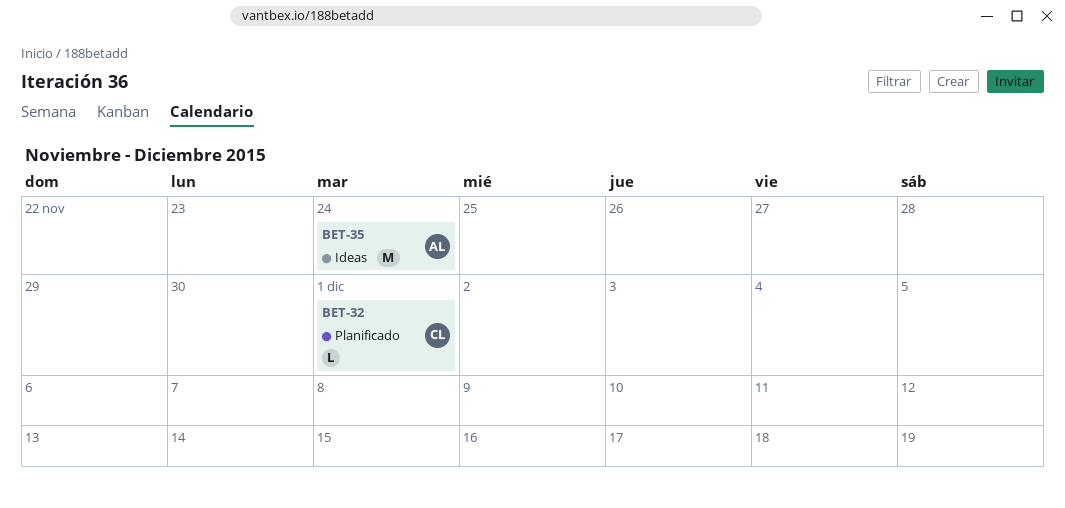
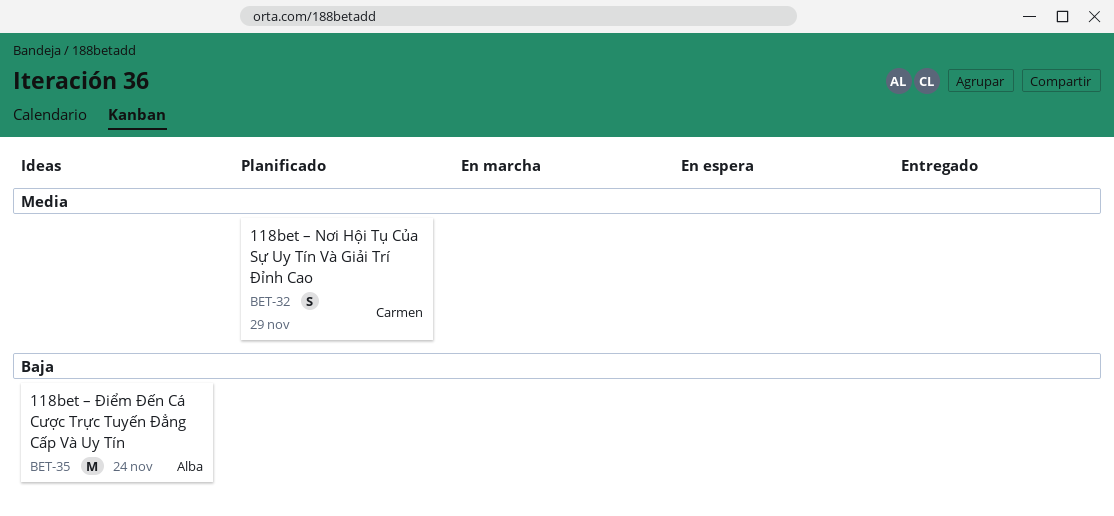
BET-32, estimate: L -> S
BET-32, due: Dec 1 -> Nov 29

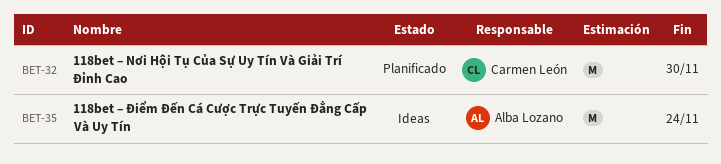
BET-32, estimate: S -> M
BET-32, due: Nov 29 -> Nov 30

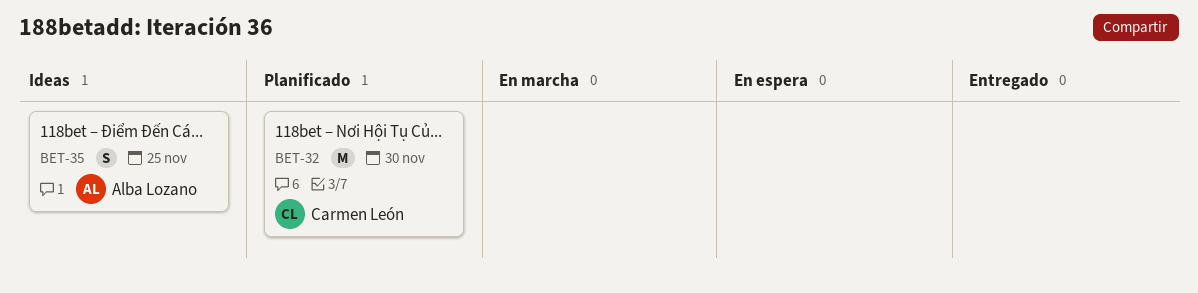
BET-35, estimate: M -> S
BET-35, due: Nov 24 -> Nov 25

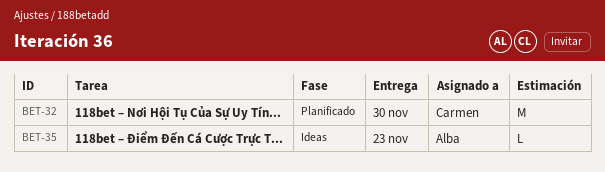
BET-35, estimate: S -> L
BET-35, due: Nov 25 -> Nov 23

